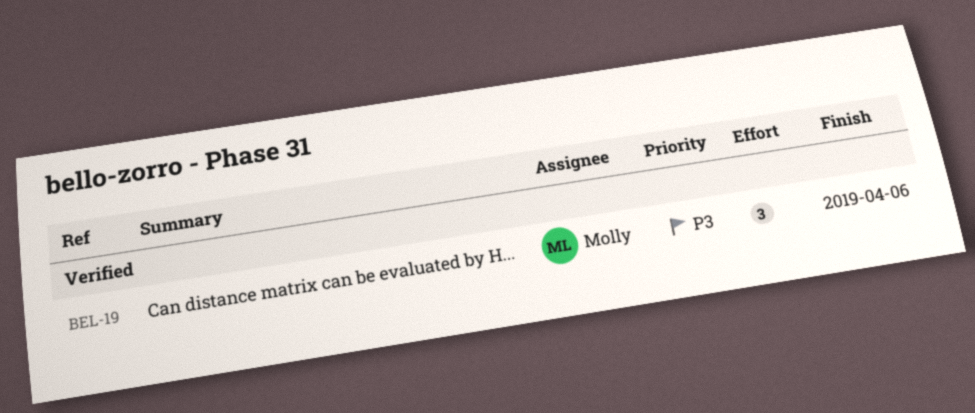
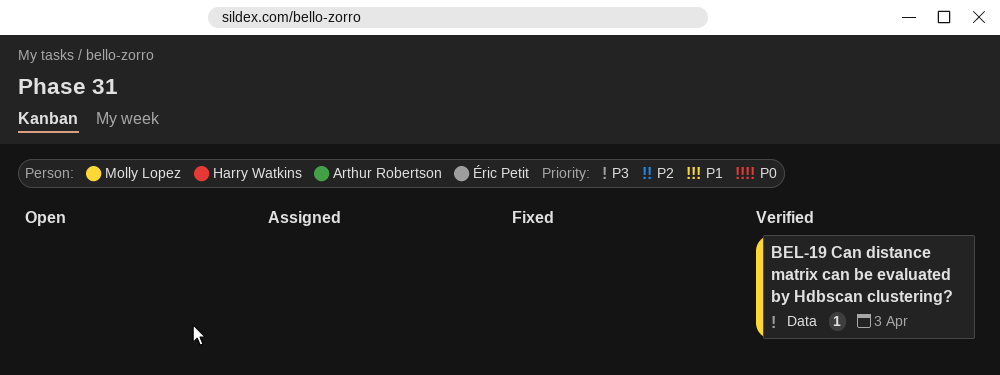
BEL-19, estimate: 3 -> 1
BEL-19, due: Apr 6 -> Apr 3

